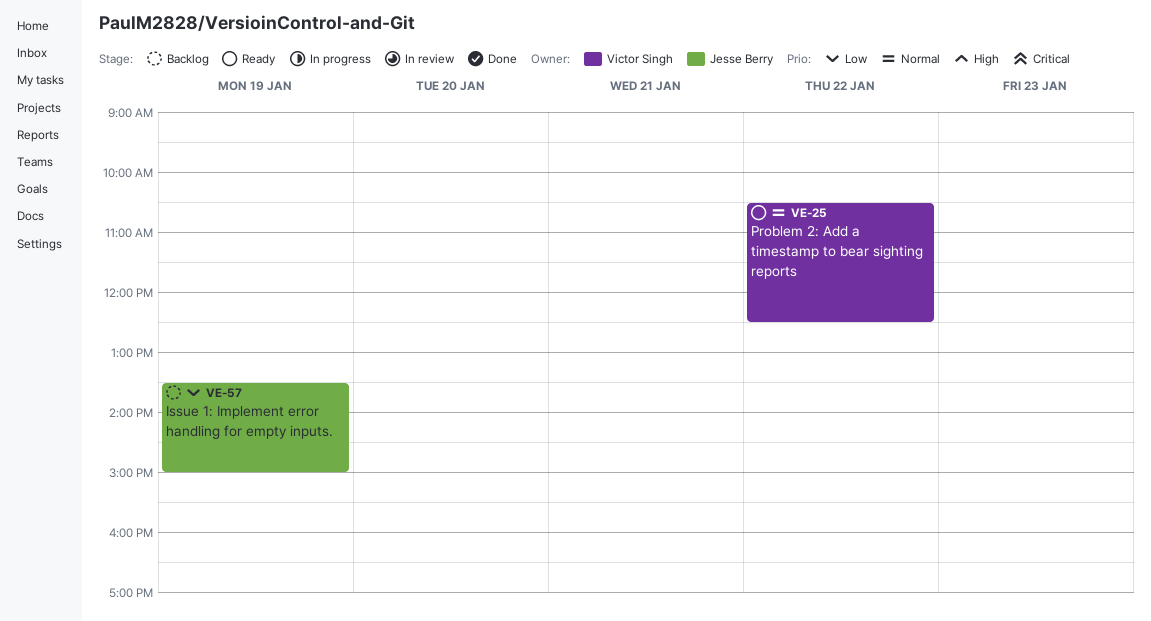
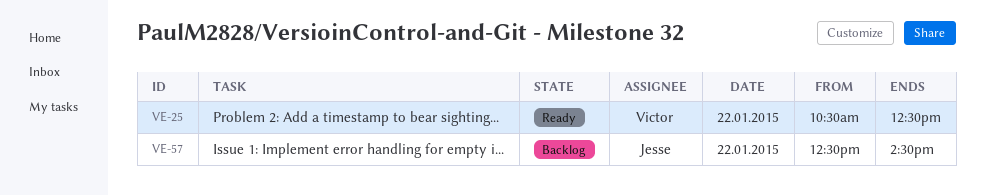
VE-57, day: Jan 19 -> Jan 22
VE-57, begins: 13:30 -> 12:30
VE-57, ends: 15:00 -> 14:30

